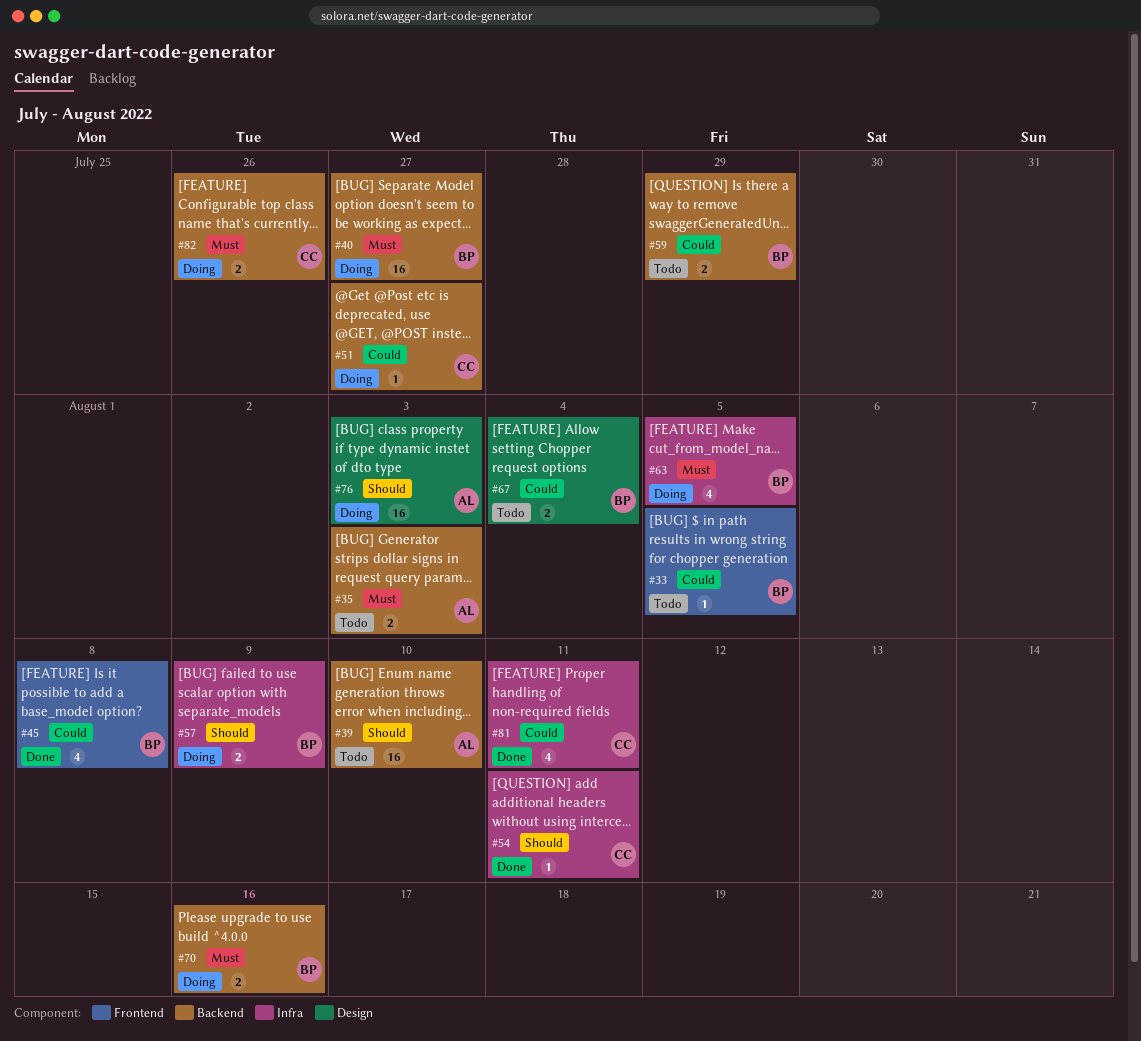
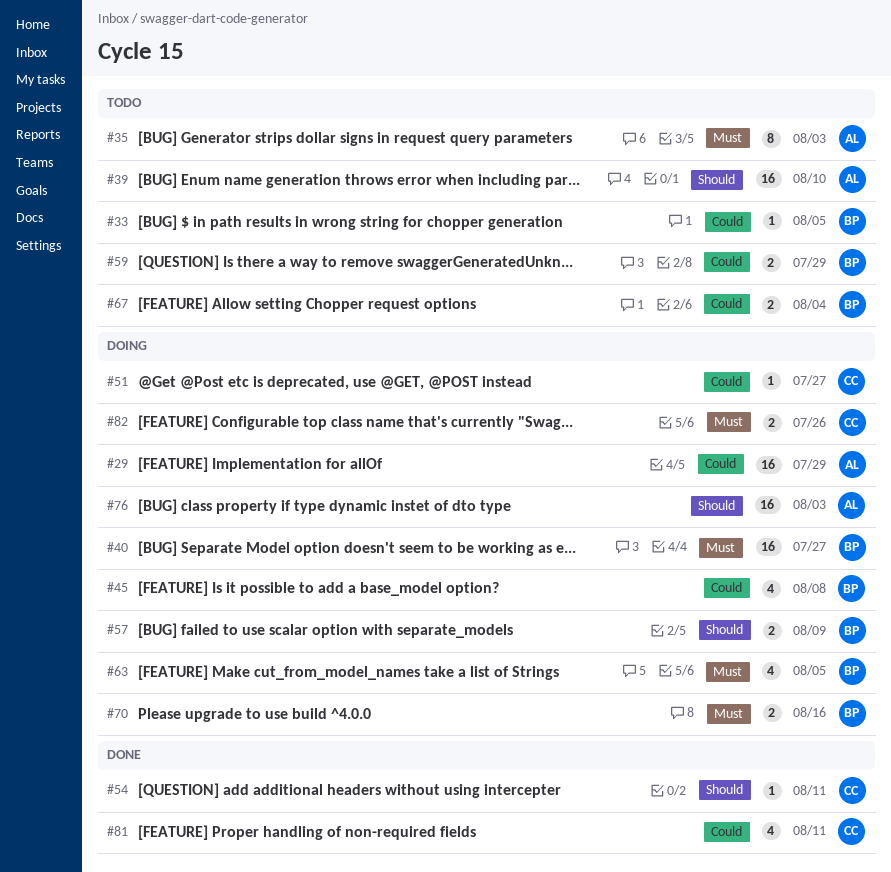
#29: none -> present
#35, estimate: 2 -> 8
#45, status: Done -> Doing

